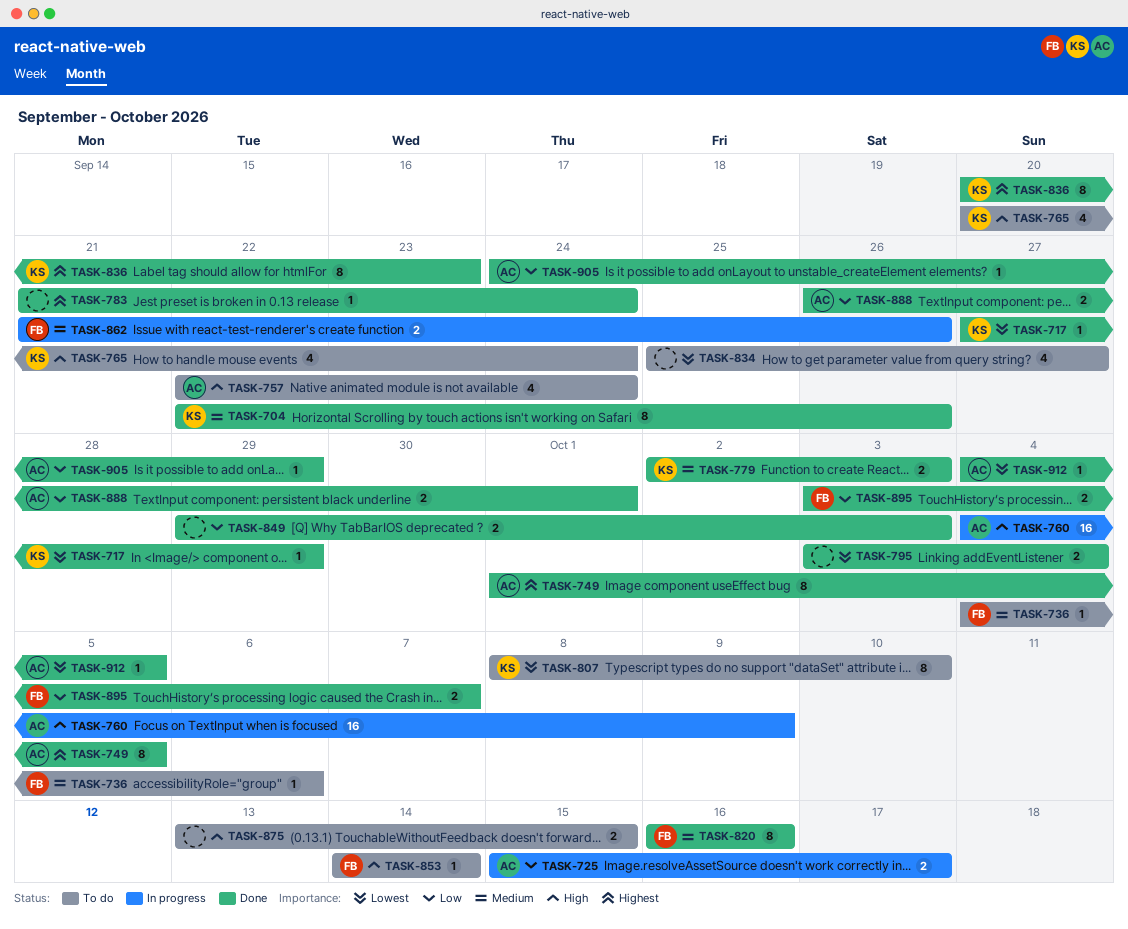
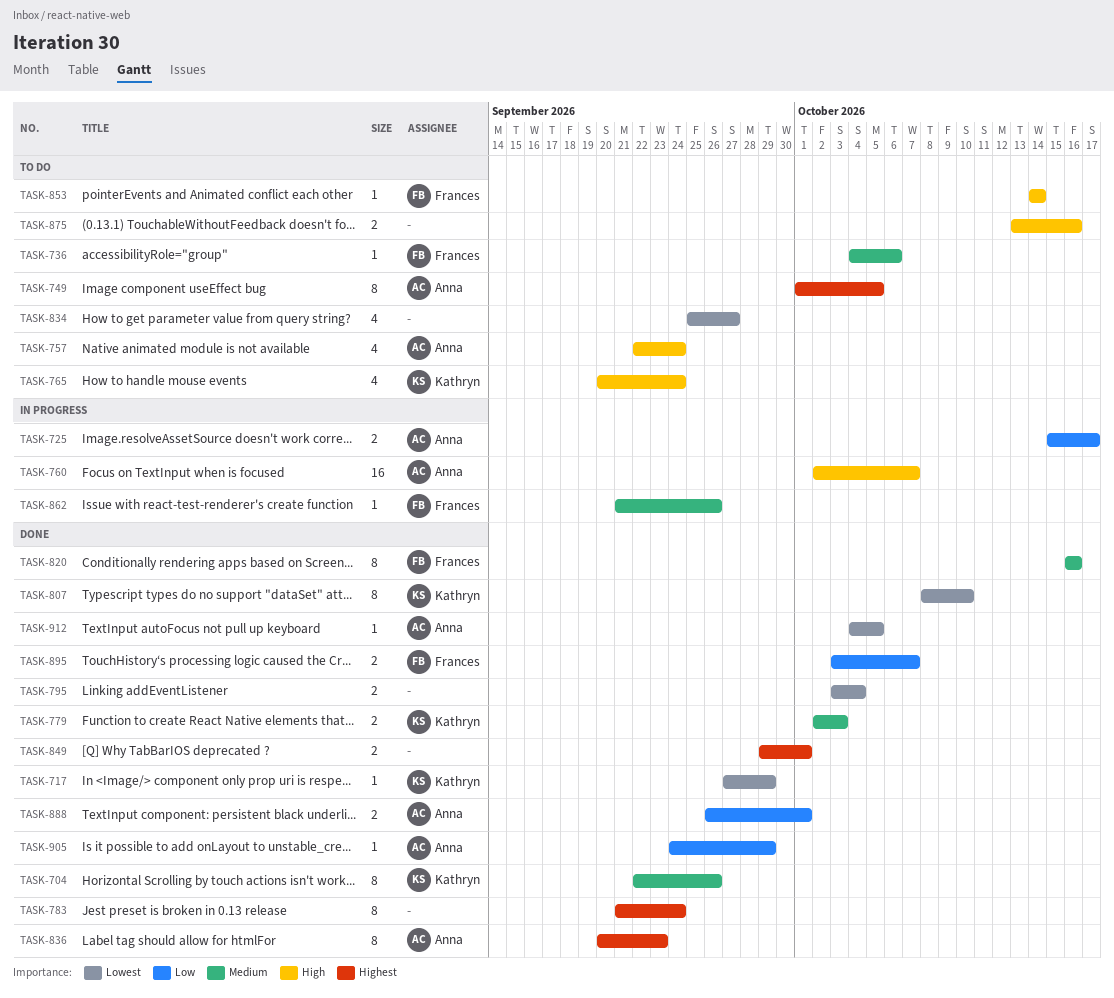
TASK-749, status: Done -> To do
TASK-760, start: Oct 4 -> Oct 2
TASK-760, due: Oct 9 -> Oct 7
TASK-783, estimate: 1 -> 8
TASK-807, status: To do -> Done
TASK-836, owner: Kathryn -> Anna
TASK-849, priority: Low -> Highest
TASK-849, due: Oct 3 -> Oct 1
TASK-862, estimate: 2 -> 1
TASK-875, due: Oct 15 -> Oct 16

